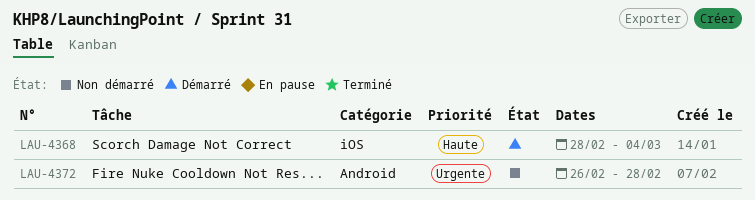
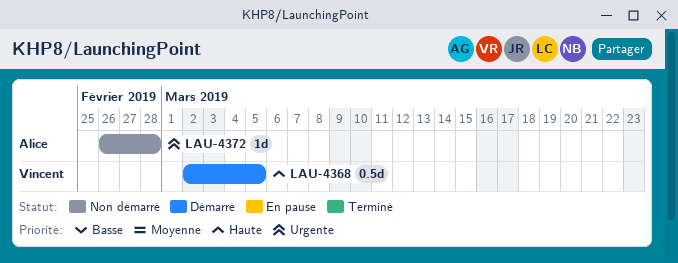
LAU-4368, start: Feb 28 -> Mar 2
LAU-4368, due: Mar 4 -> Mar 5

